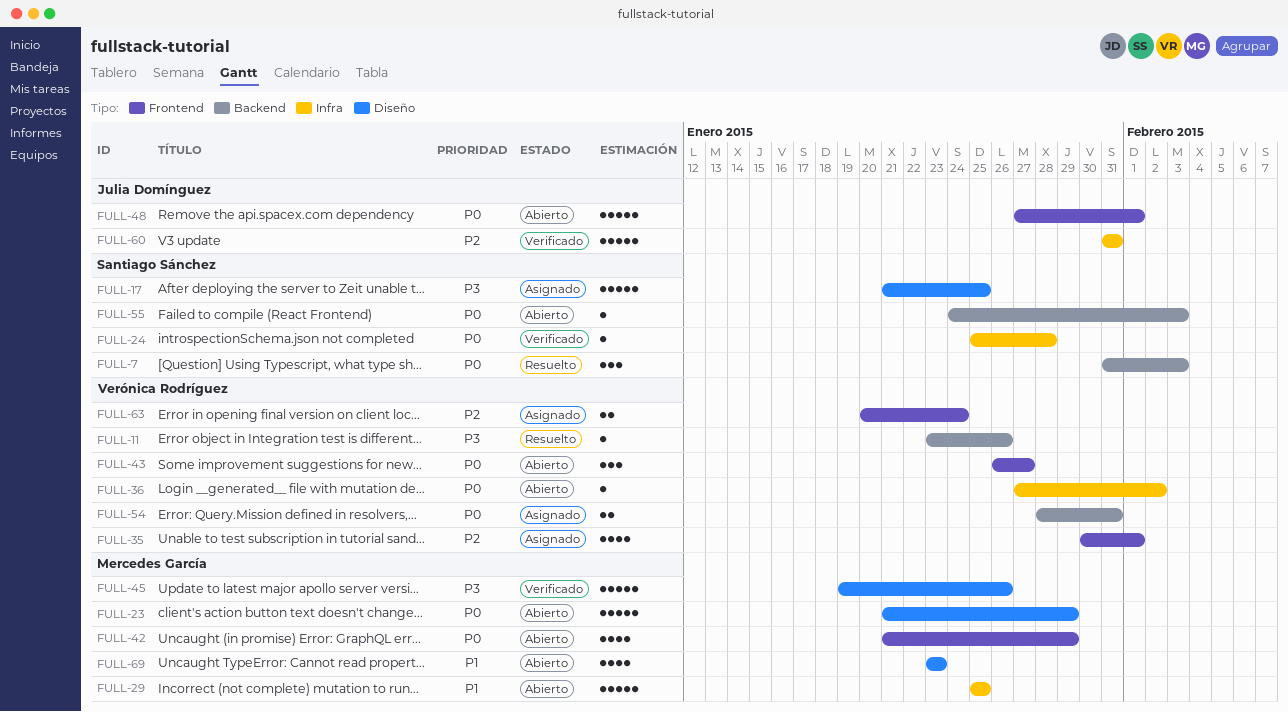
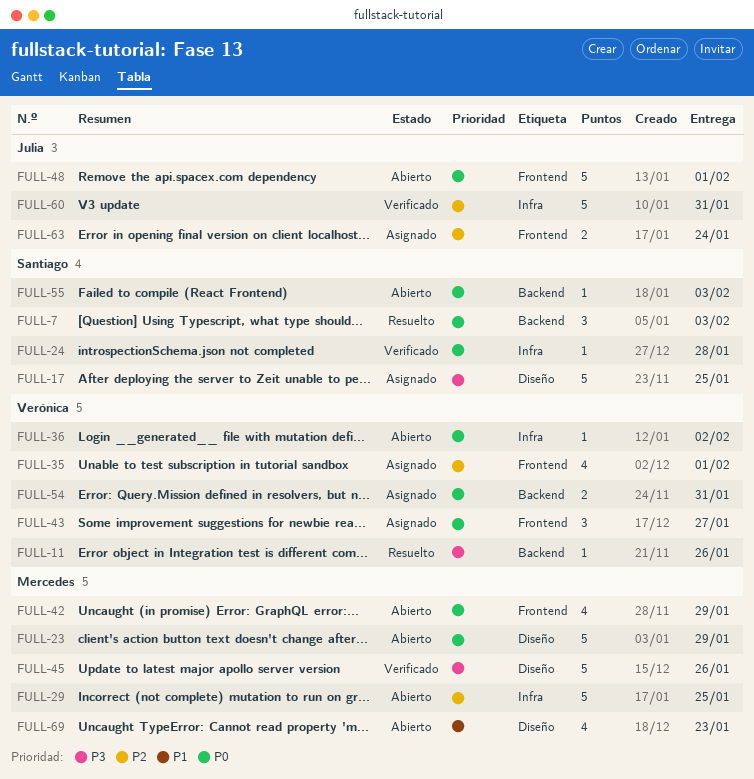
FULL-29, priority: P1 -> P2
FULL-43, status: Abierto -> Asignado
FULL-63, owner: Verónica Rodríguez -> Julia Domínguez

